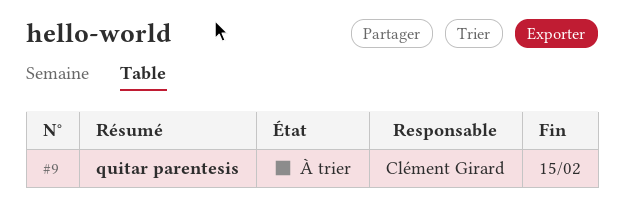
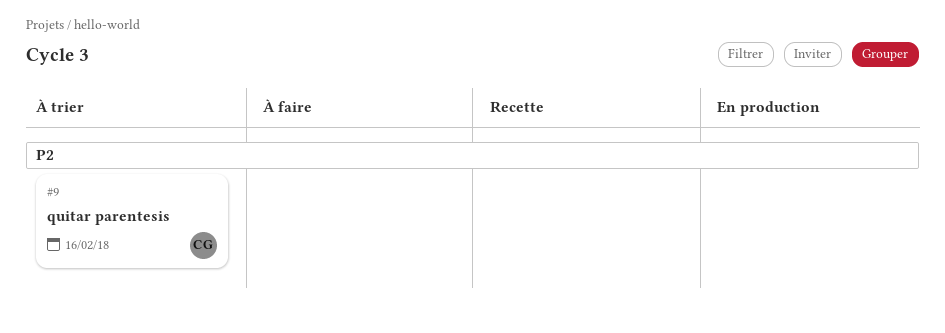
#9, due: Feb 15 -> Feb 16

